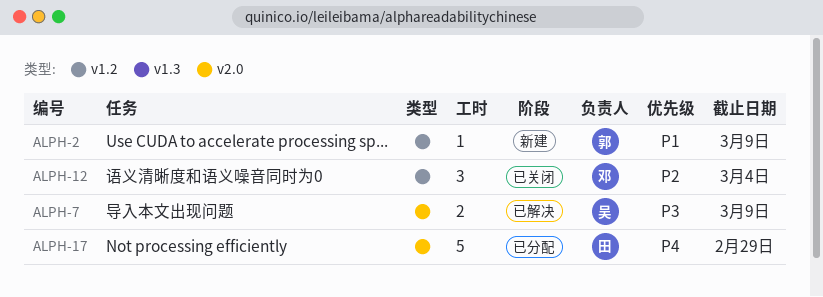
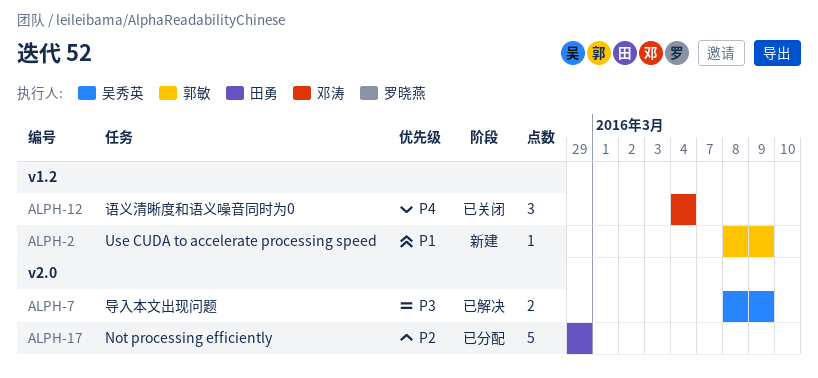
ALPH-12, priority: P2 -> P4
ALPH-17, priority: P4 -> P2

